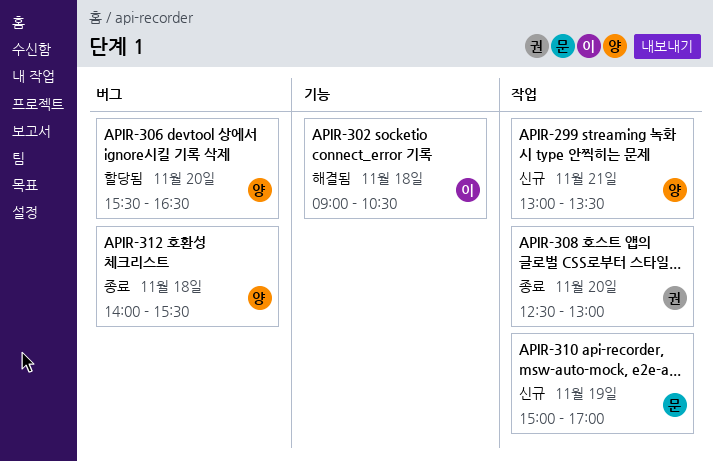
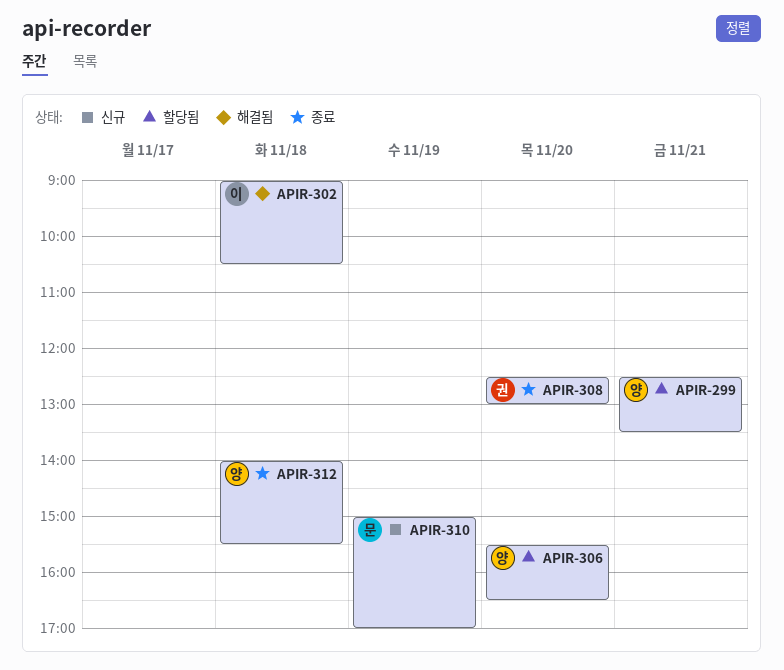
APIR-299, status: 신규 -> 할당됨
APIR-299, begins: 13:00 -> 12:30

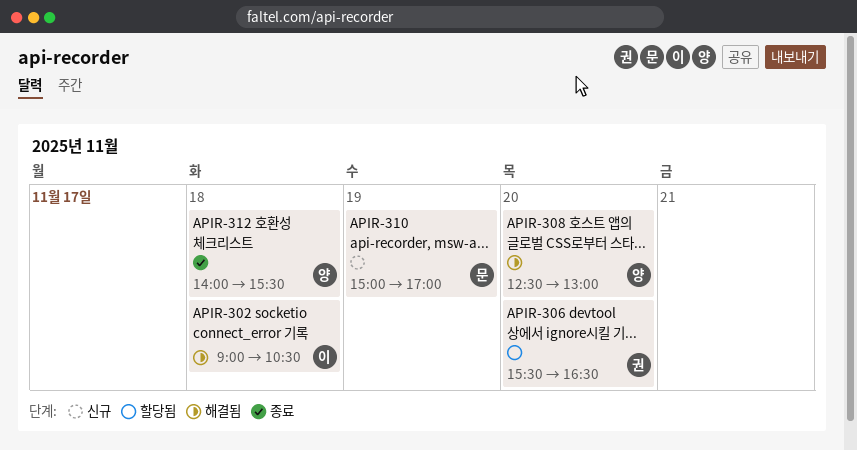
APIR-299: present -> none
APIR-306, owner: 양 -> 권
APIR-308, status: 종료 -> 해결됨
APIR-308, owner: 권 -> 양

